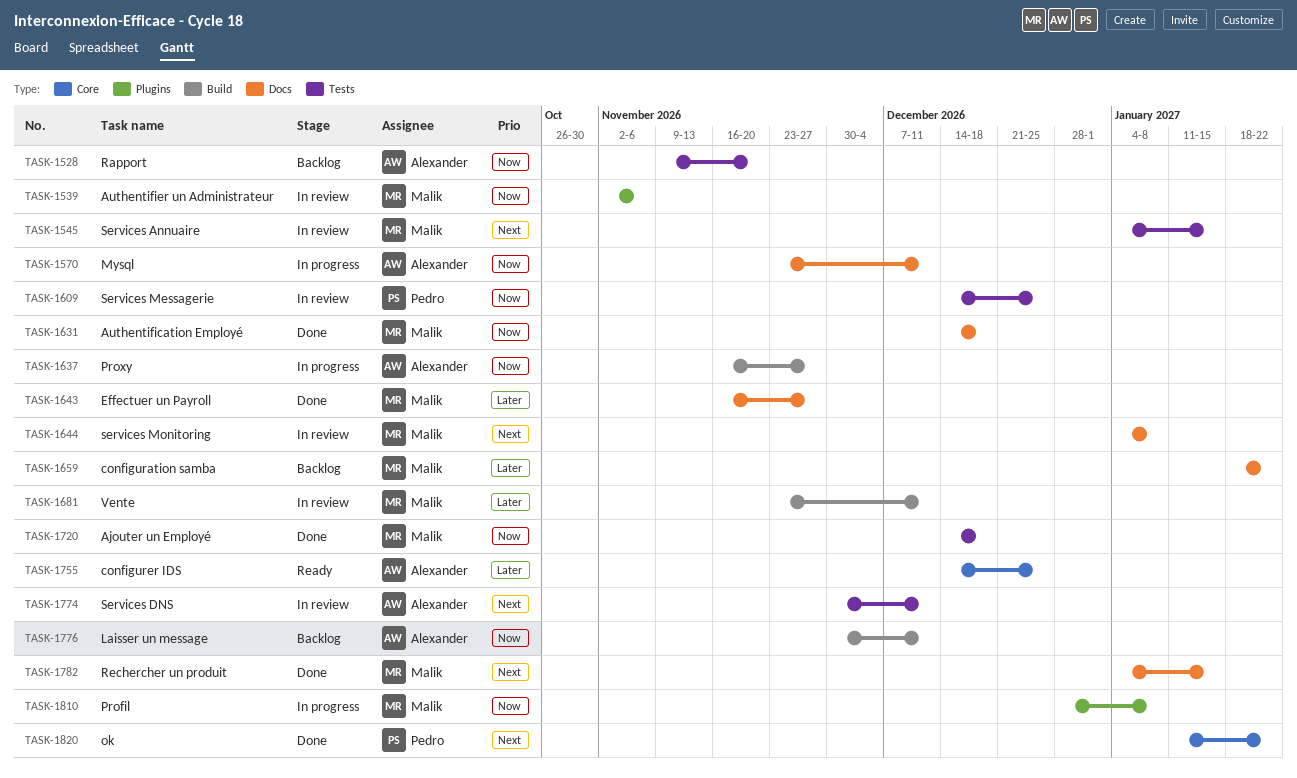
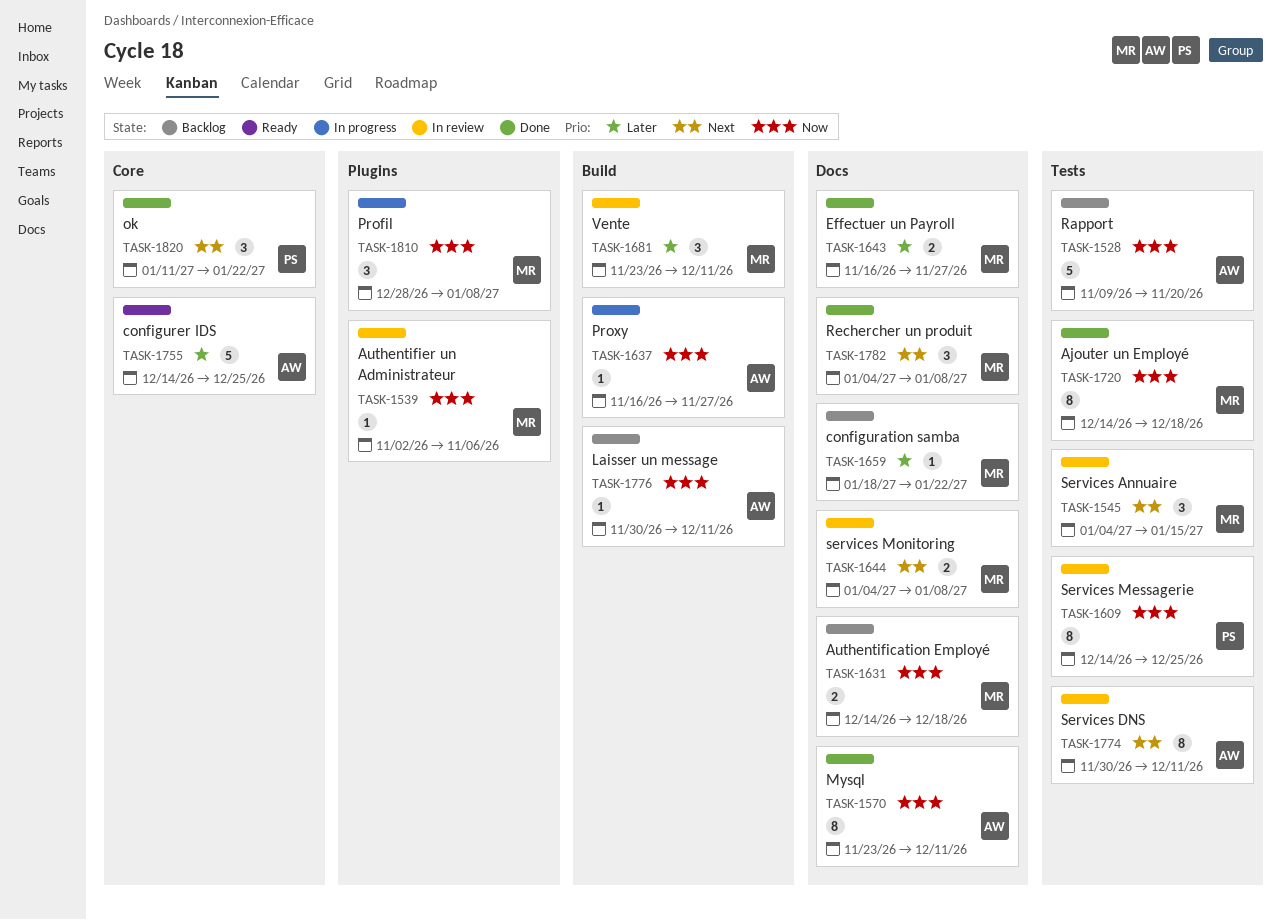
TASK-1570, status: In progress -> Done
TASK-1631, status: Done -> Backlog
TASK-1782, due: Jan 15 -> Jan 8

